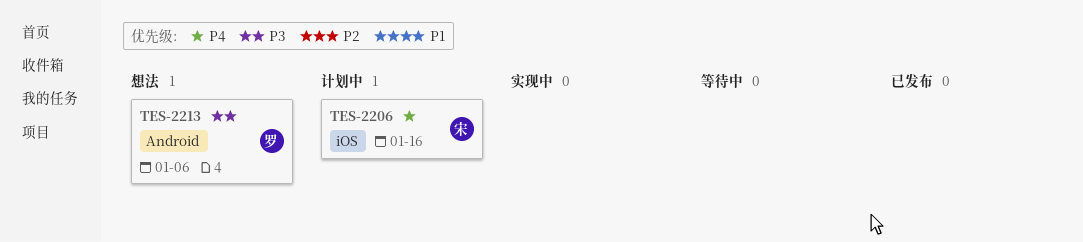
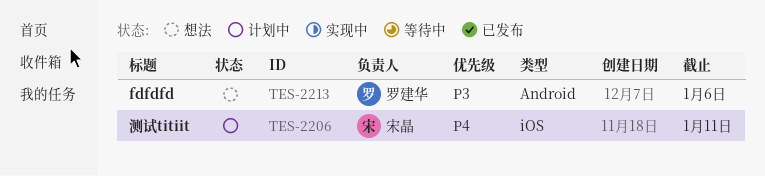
TES-2206, due: Jan 16 -> Jan 11

